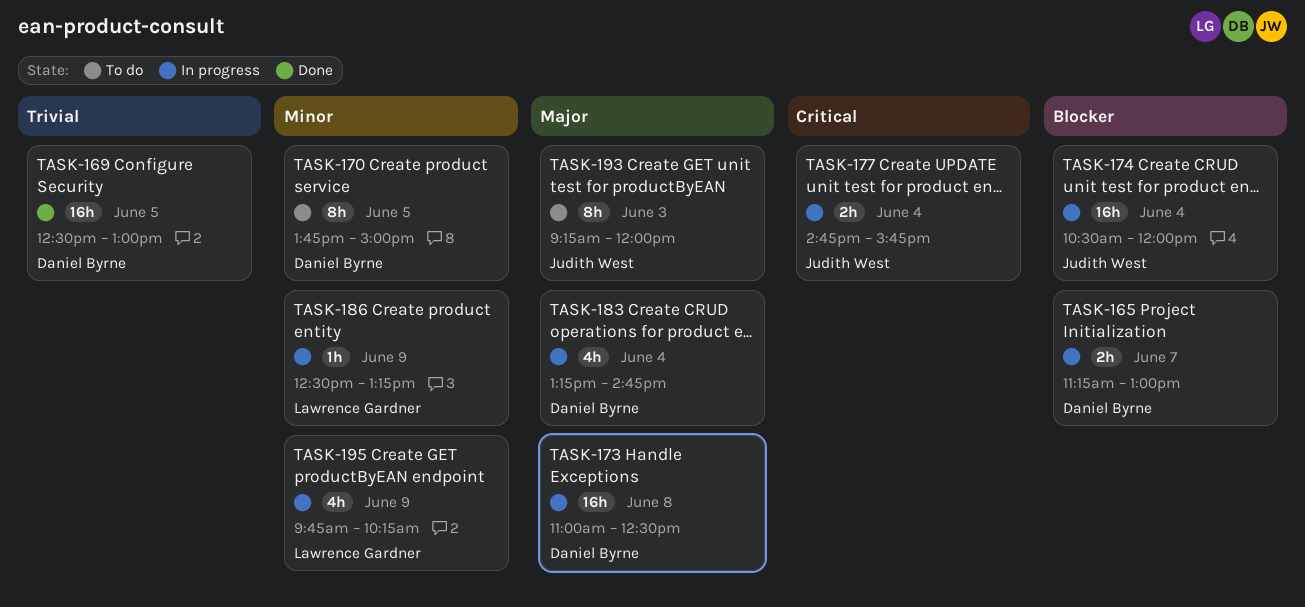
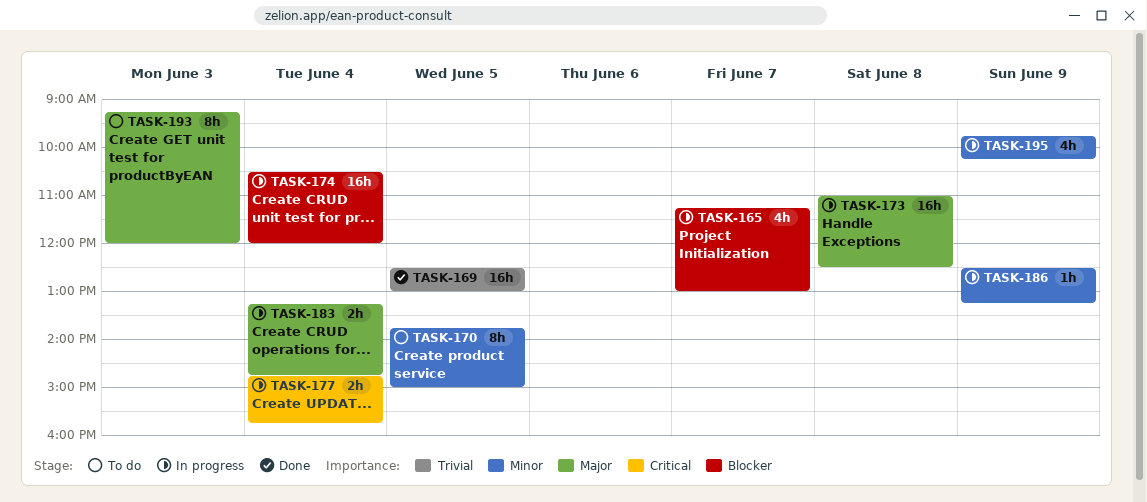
TASK-165, estimate: 2h -> 4h
TASK-183, estimate: 4h -> 2h

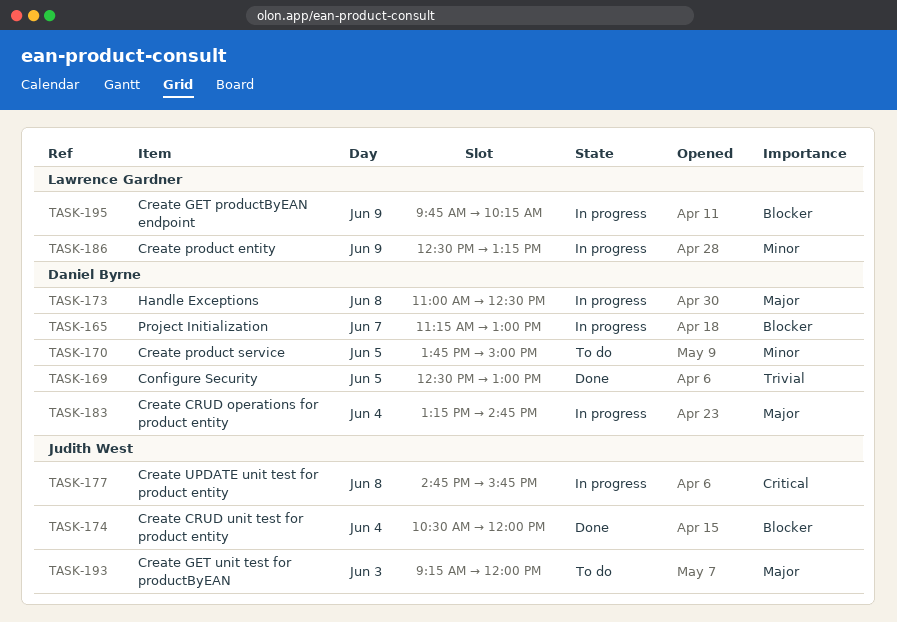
TASK-174, status: In progress -> Done
TASK-177, day: Jun 4 -> Jun 8
TASK-195, priority: Minor -> Blocker

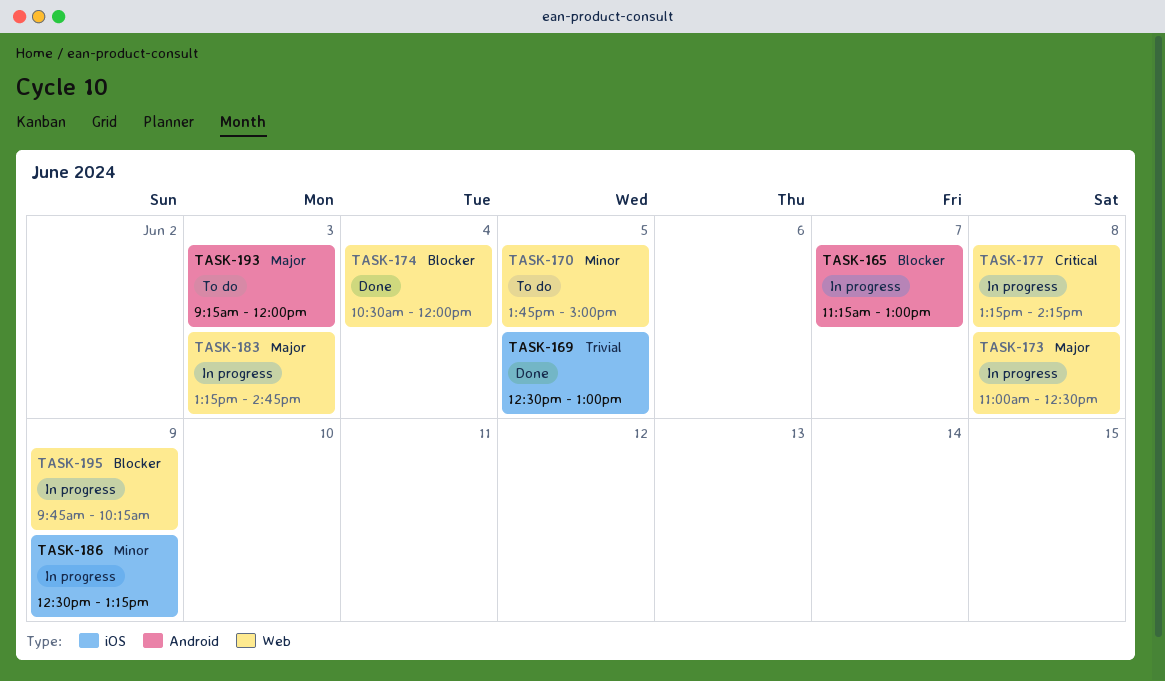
TASK-177, begins: 14:45 -> 13:15
TASK-177, ends: 15:45 -> 14:15
TASK-183, day: Jun 4 -> Jun 3

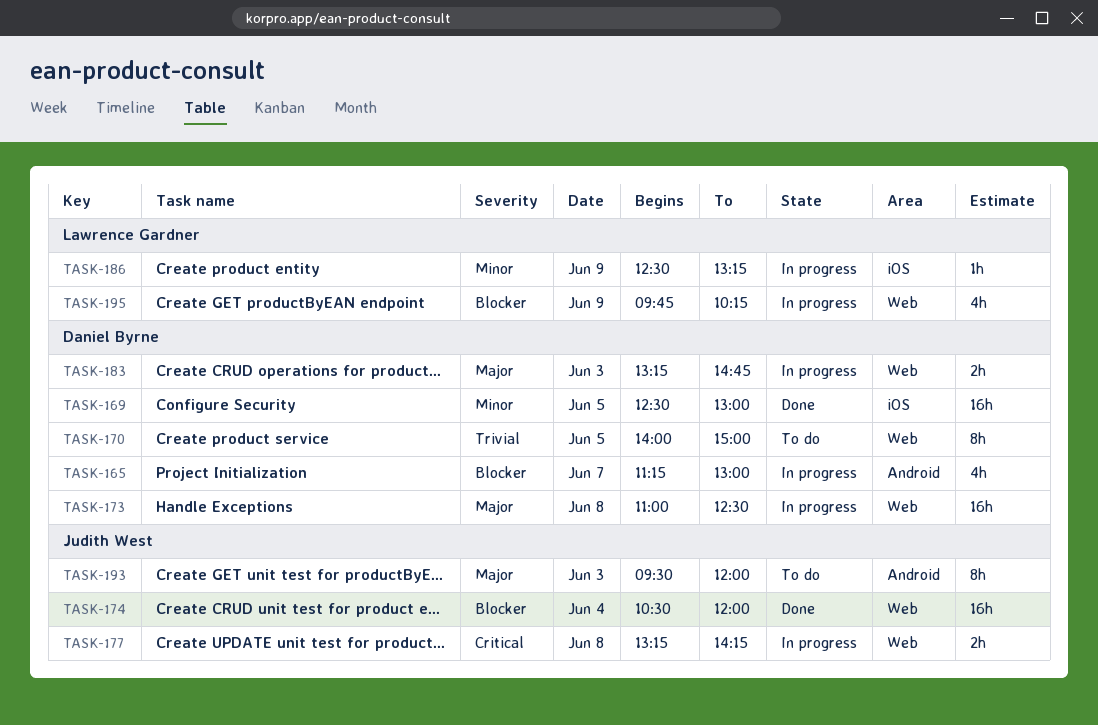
TASK-169, priority: Trivial -> Minor
TASK-170, priority: Minor -> Trivial
TASK-170, begins: 13:45 -> 14:00
TASK-193, begins: 09:15 -> 09:30

